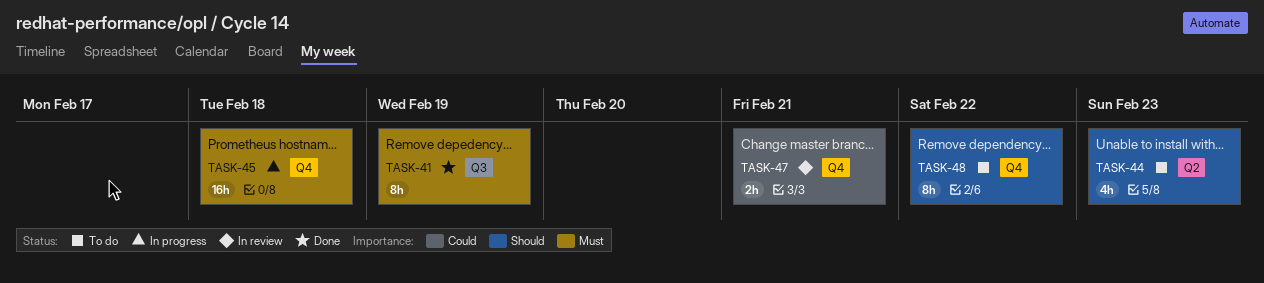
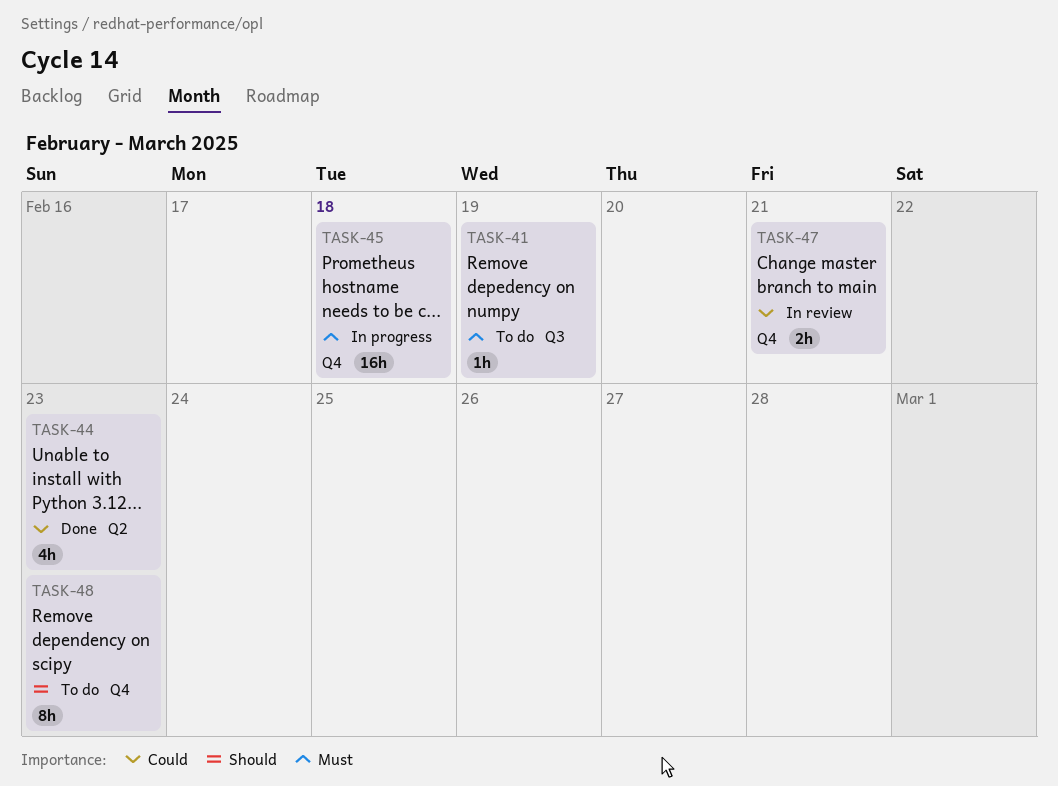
TASK-41, status: Done -> To do
TASK-41, estimate: 8h -> 1h
TASK-44, status: To do -> Done
TASK-44, priority: Should -> Could
TASK-48, due: Feb 22 -> Feb 23

